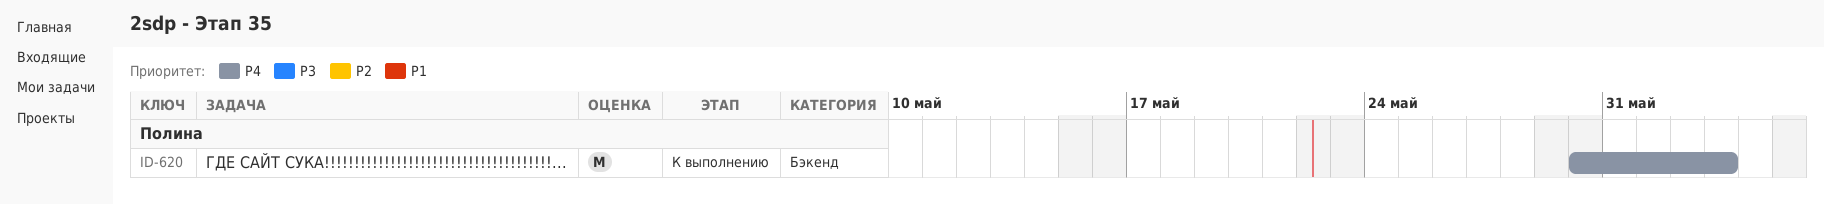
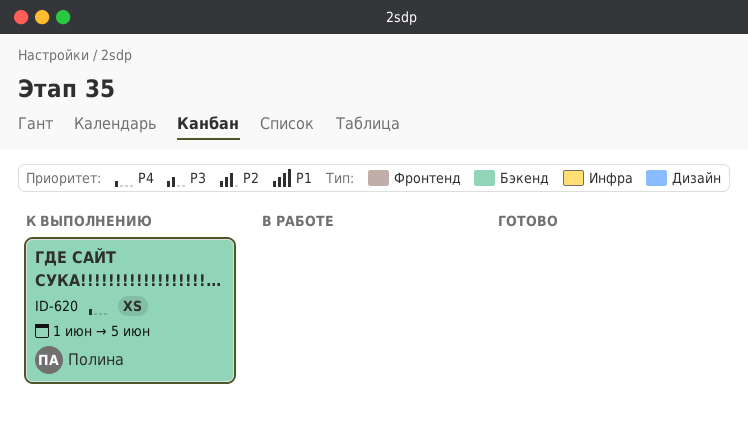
ID-620, estimate: M -> XS
ID-620, start: May 30 -> Jun 1
ID-620, due: Jun 3 -> Jun 5

